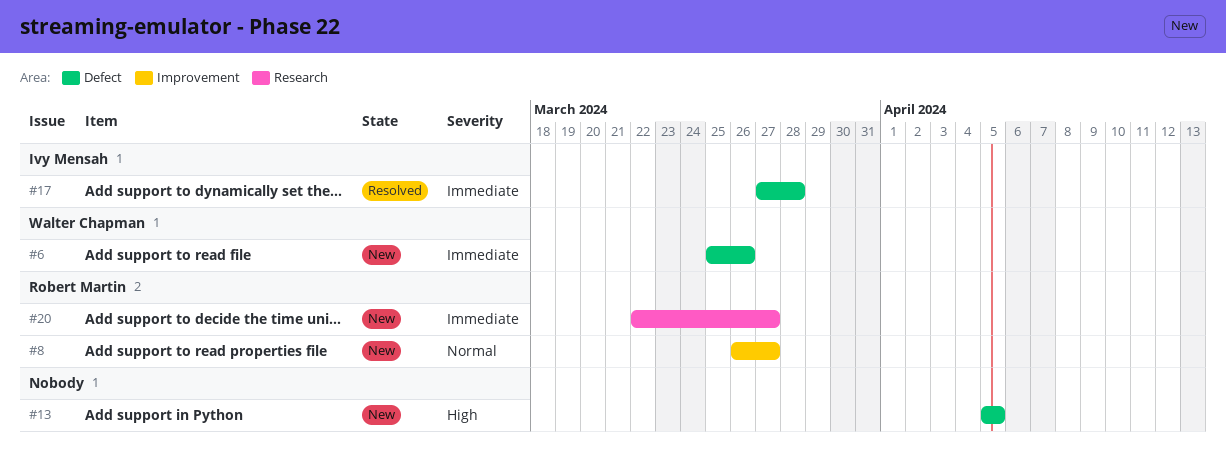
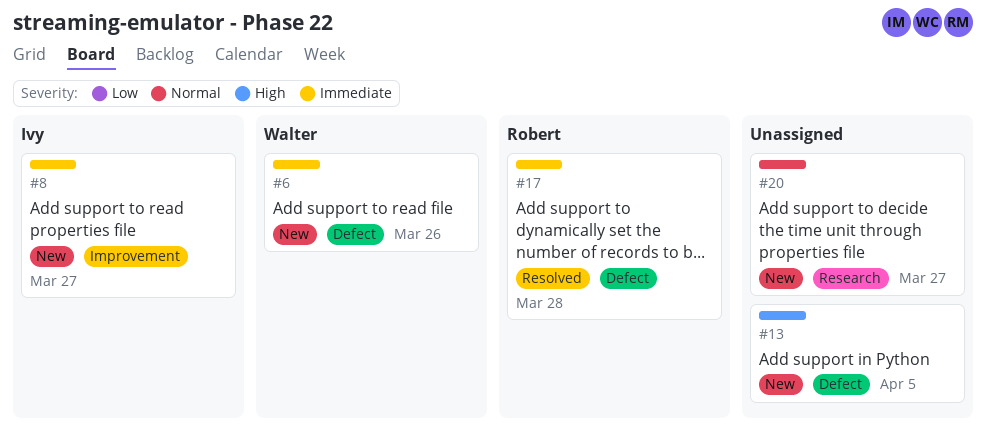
#8, owner: Robert Martin -> Ivy Mensah
#8, priority: Normal -> Immediate
#17, owner: Ivy Mensah -> Robert Martin
#20, owner: Robert Martin -> none
#20, priority: Immediate -> Normal

